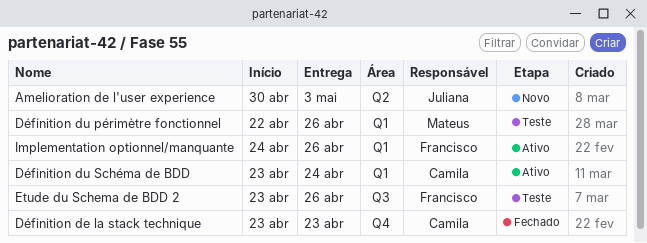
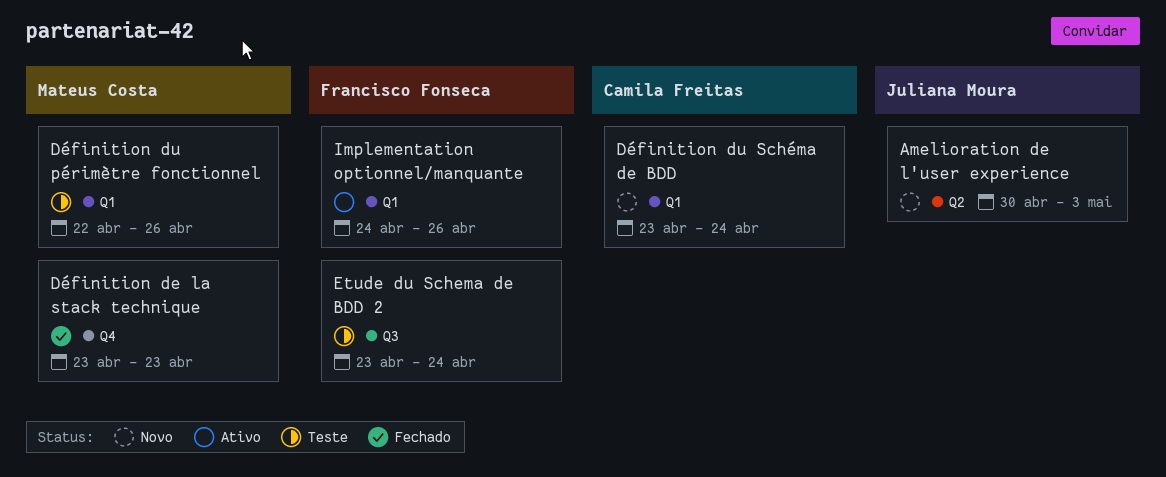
Définition de la stack technique, owner: Camila Freitas -> Mateus Costa
Définition du Schéma de BDD, status: Ativo -> Novo
Etude du Schema de BDD 2, due: Apr 26 -> Apr 24

